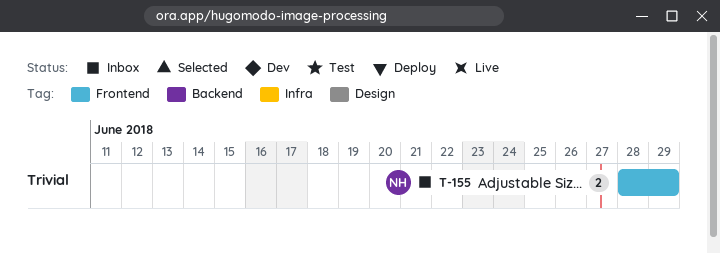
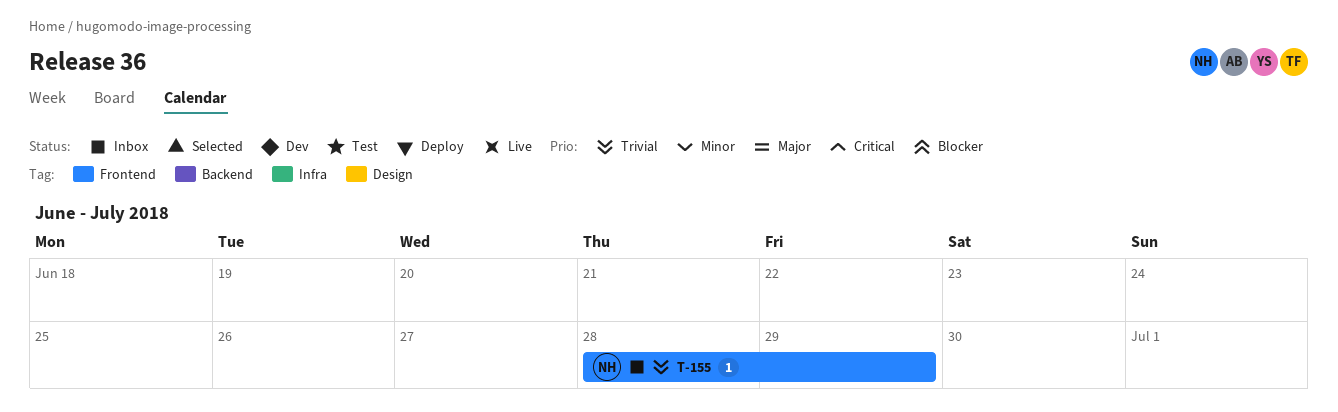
T-155, estimate: 2 -> 1

